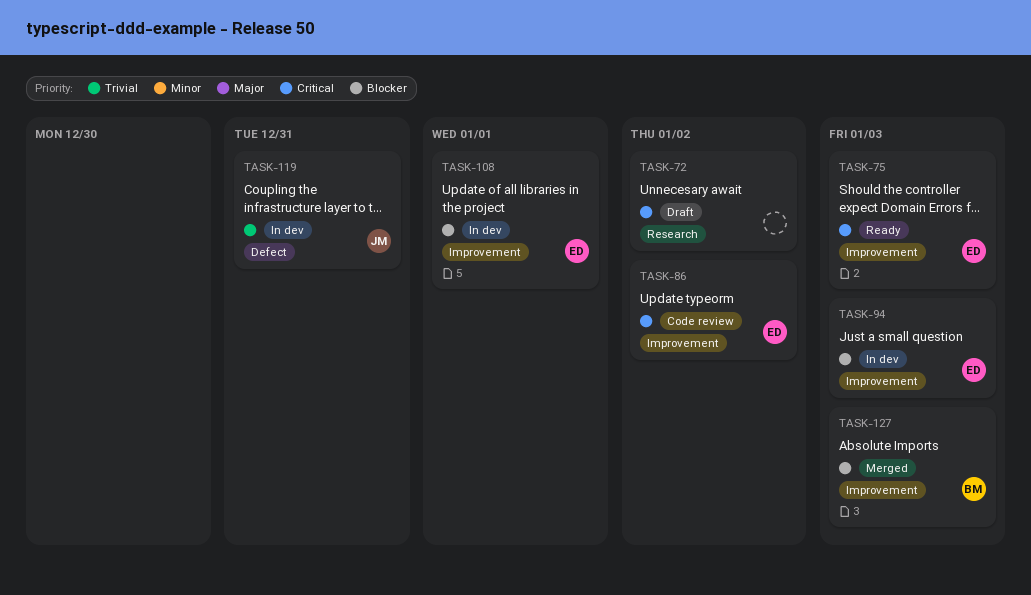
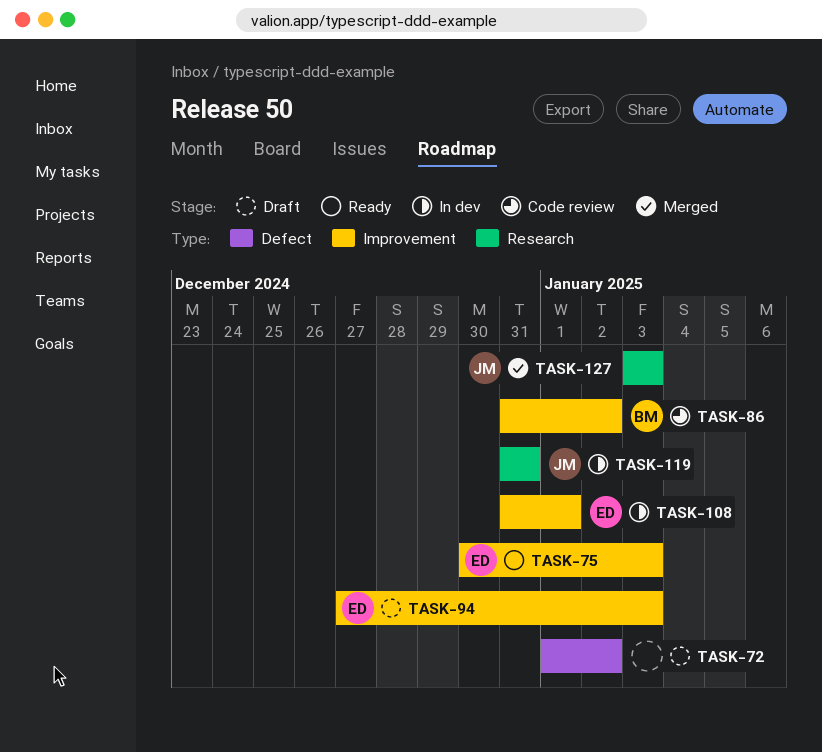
TASK-72, label: Research -> Defect
TASK-86, owner: ED -> BM
TASK-94, status: In dev -> Draft
TASK-119, label: Defect -> Research
TASK-127, owner: BM -> JM
TASK-127, label: Improvement -> Research

